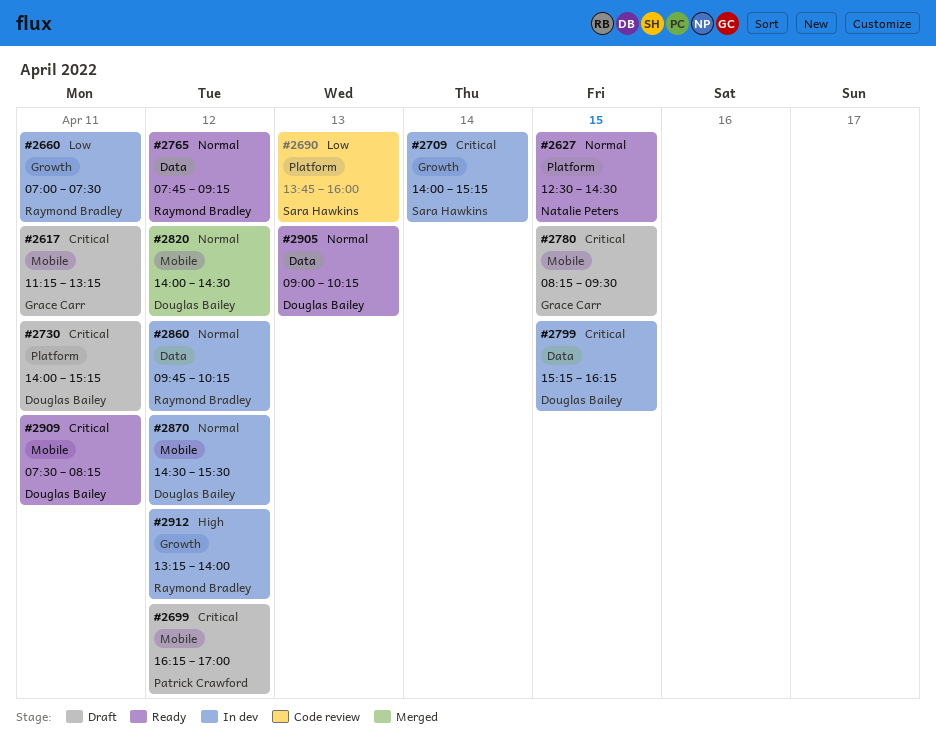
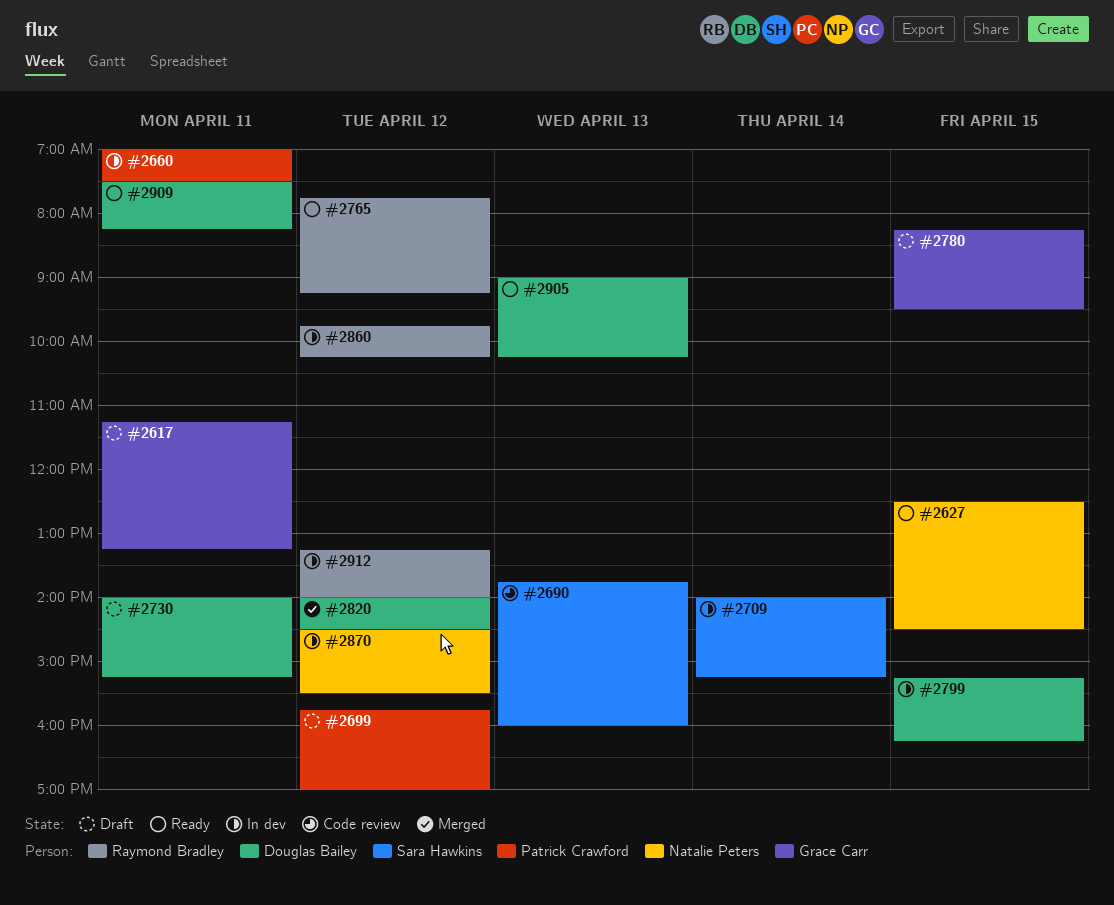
#2660, owner: Raymond Bradley -> Patrick Crawford
#2699, begins: 16:15 -> 15:45
#2870, owner: Douglas Bailey -> Natalie Peters

